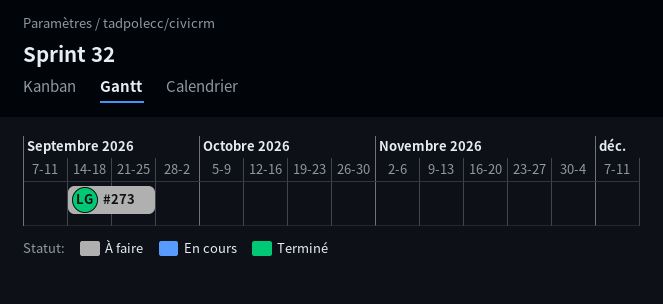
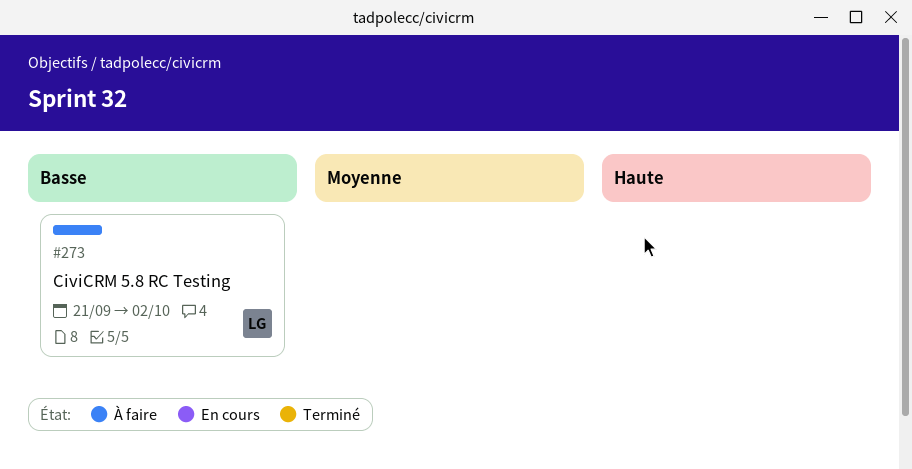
#273, start: Sep 14 -> Sep 21
#273, due: Sep 25 -> Oct 2

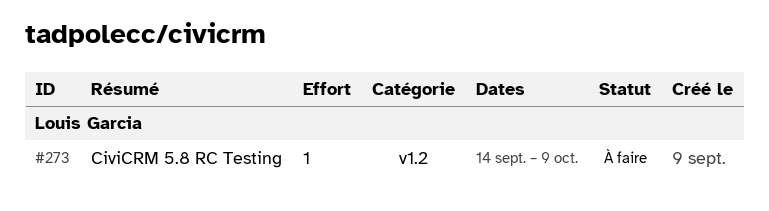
#273, start: Sep 21 -> Sep 14
#273, due: Oct 2 -> Oct 9

